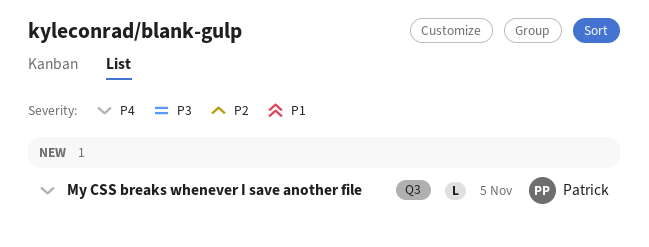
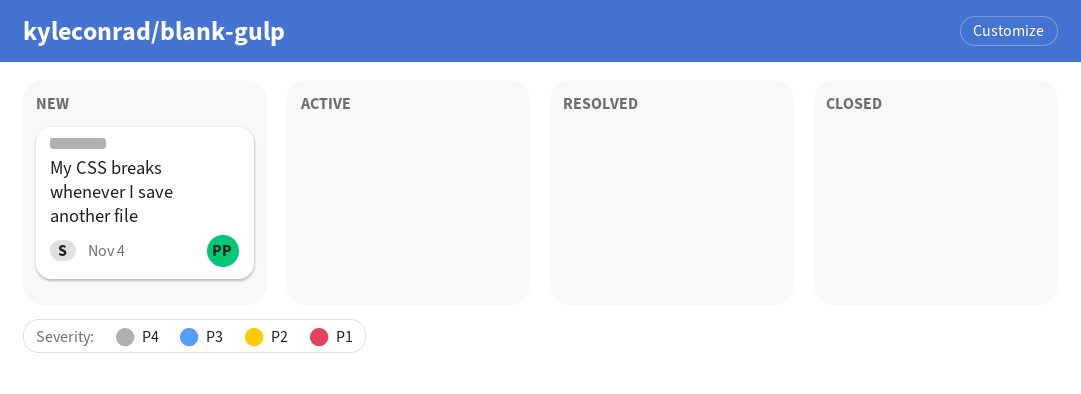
My CSS breaks whenever I save another file, estimate: L -> S
My CSS breaks whenever I save another file, due: Nov 5 -> Nov 4

